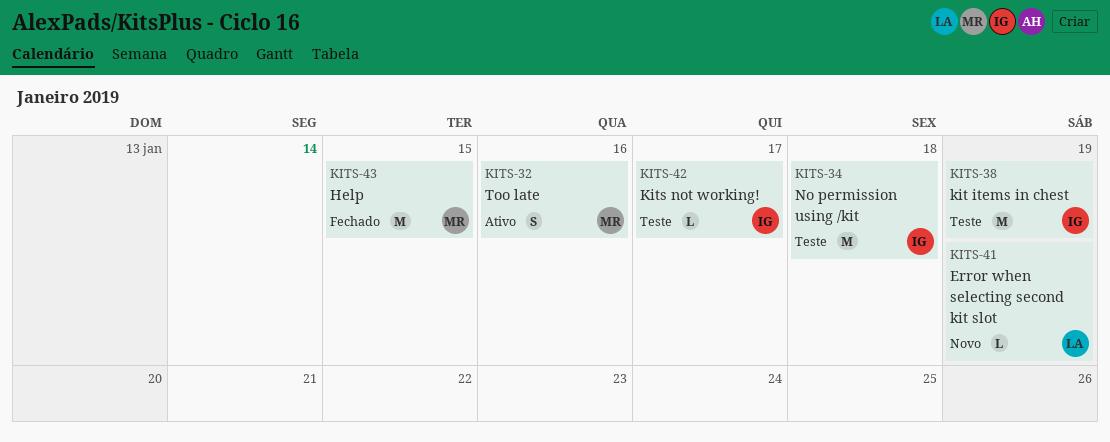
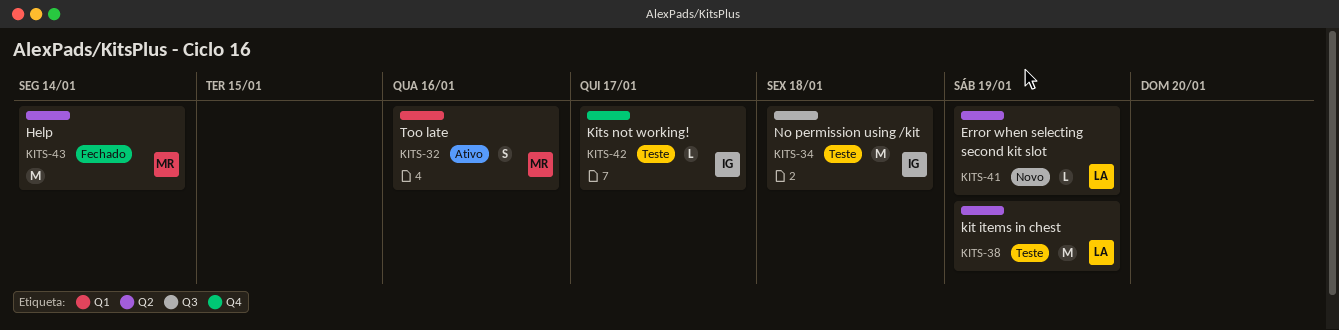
KITS-38, owner: IG -> LA
KITS-43, due: Jan 15 -> Jan 14

